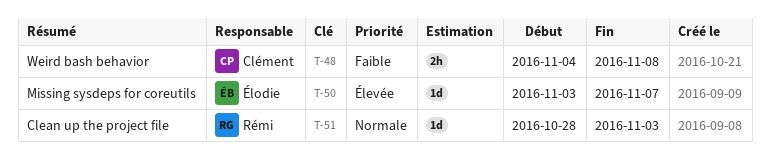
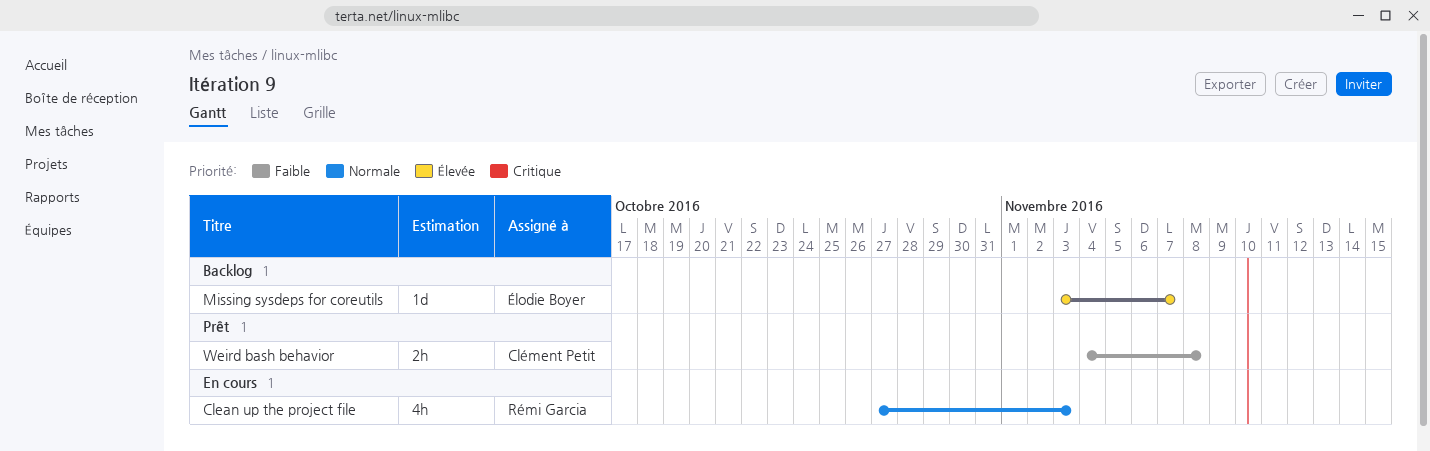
Clean up the project file, estimate: 1d -> 4h
Clean up the project file, start: Oct 28 -> Oct 27

